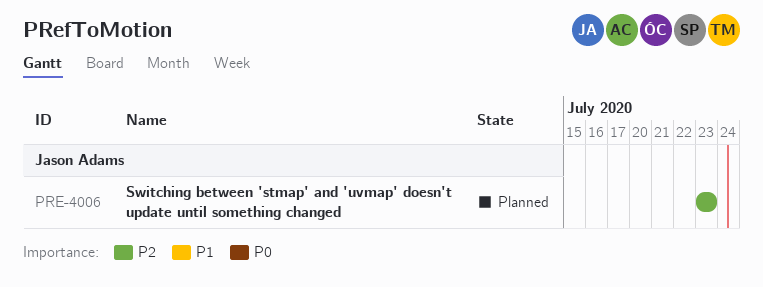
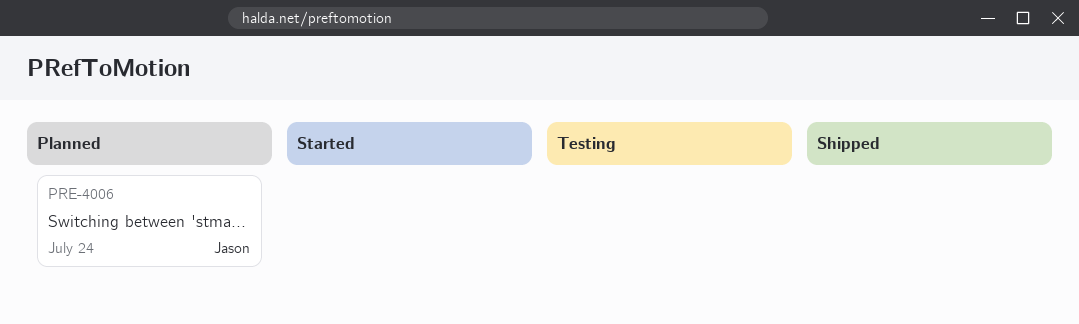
PRE-4006, due: Jul 23 -> Jul 24

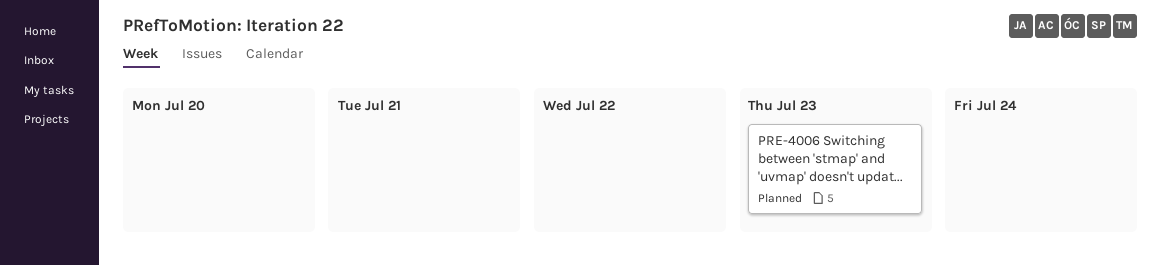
PRE-4006, due: Jul 24 -> Jul 23

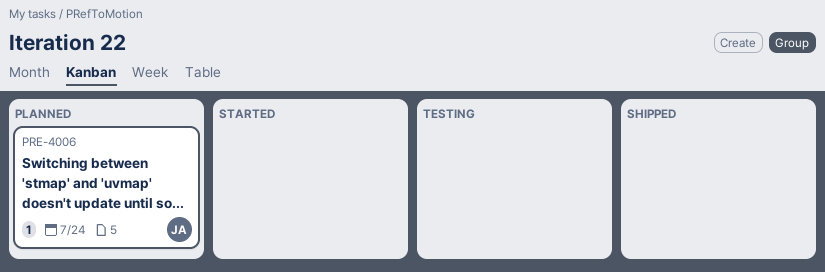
PRE-4006, due: Jul 23 -> Jul 24

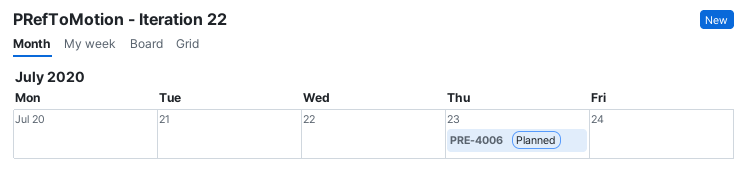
PRE-4006, due: Jul 24 -> Jul 23

